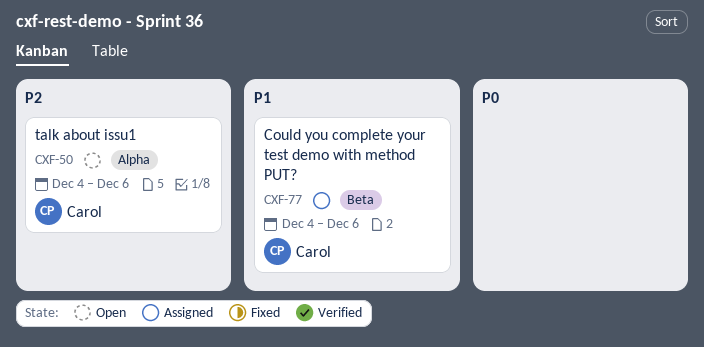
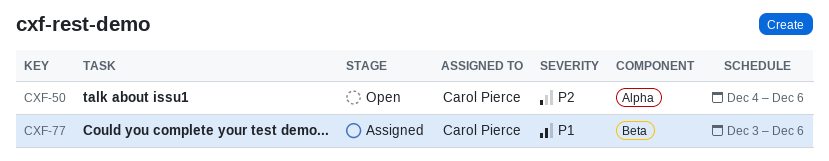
CXF-77, start: Dec 4 -> Dec 3

